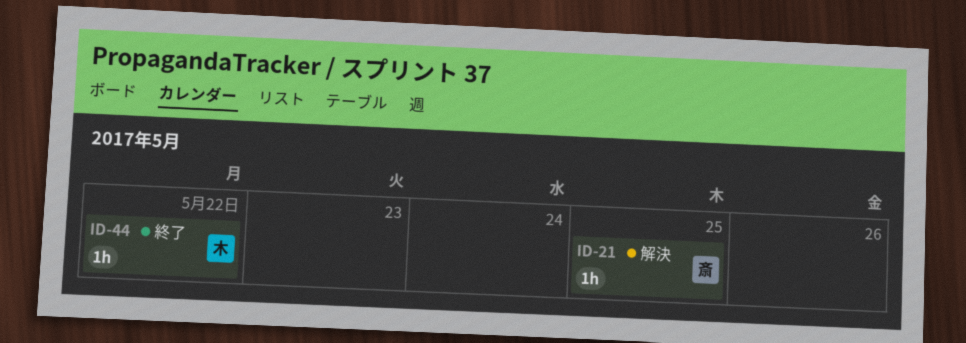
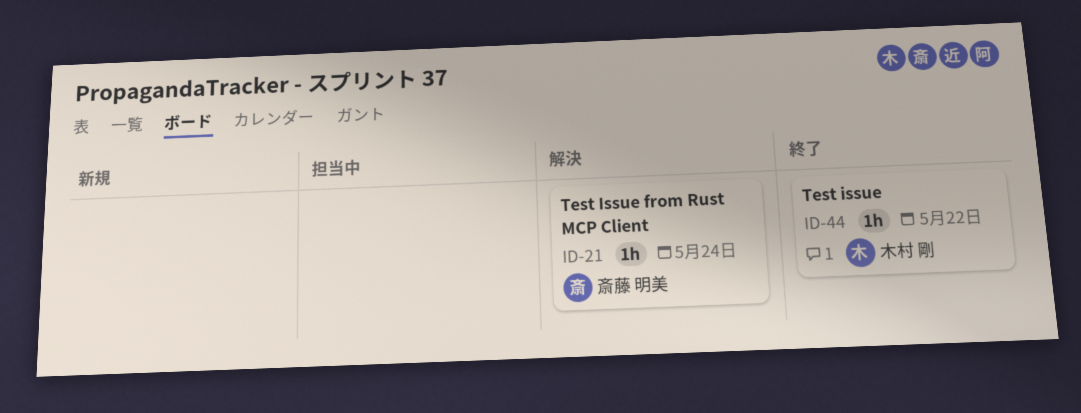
ID-21, due: May 25 -> May 24

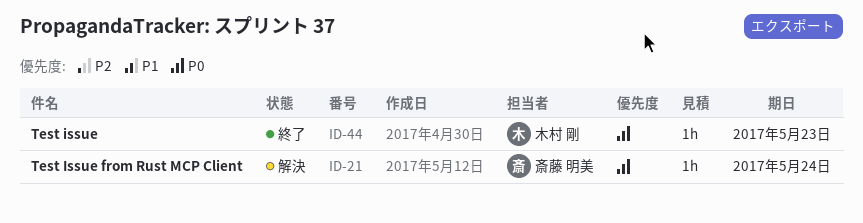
ID-44, due: May 22 -> May 23

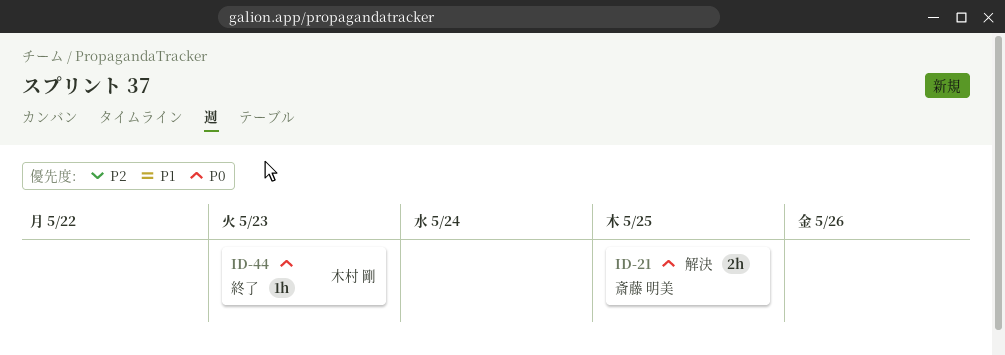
ID-21, estimate: 1h -> 2h
ID-21, due: May 24 -> May 25

